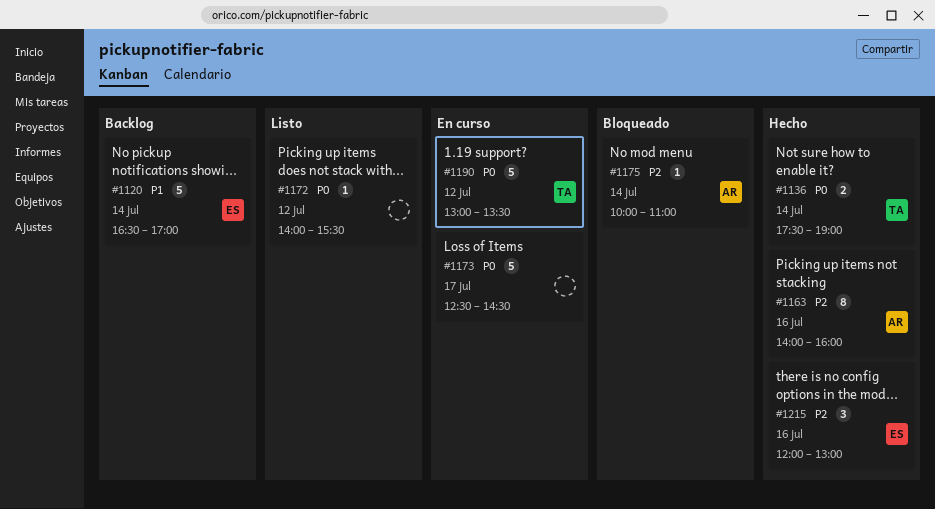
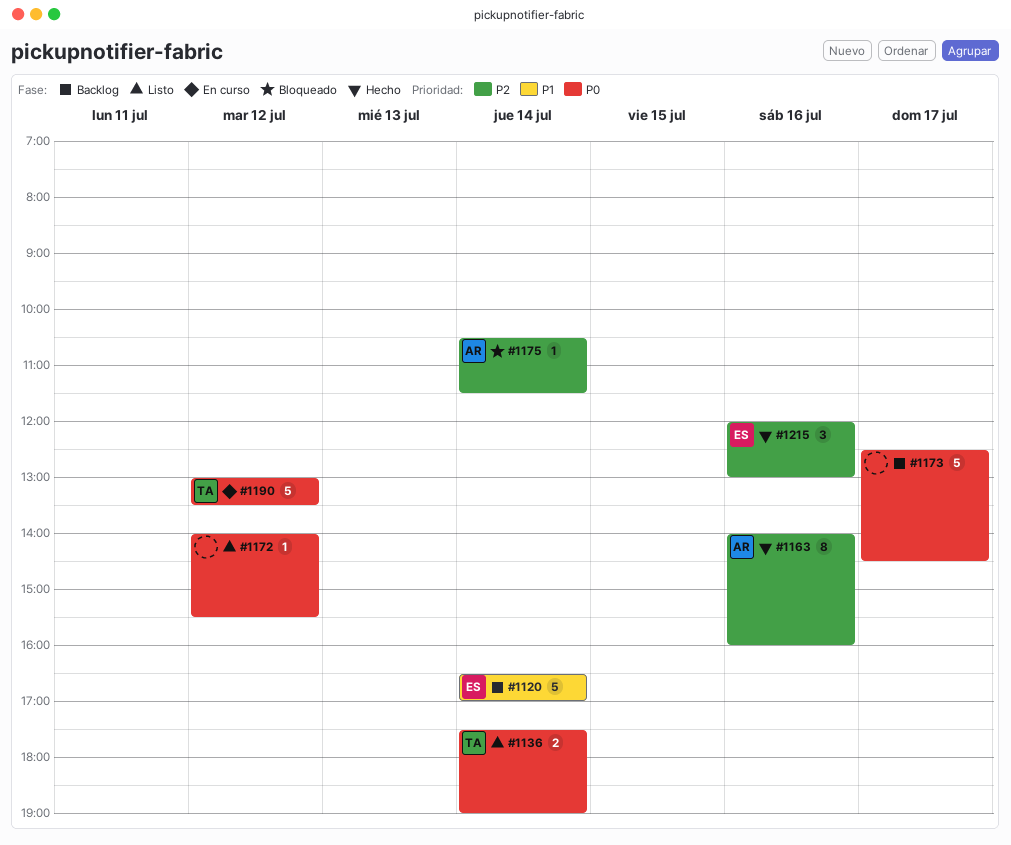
#1136, status: Hecho -> Listo
#1173, status: En curso -> Backlog
#1175, begins: 10:00 -> 10:30
#1175, ends: 11:00 -> 11:30

